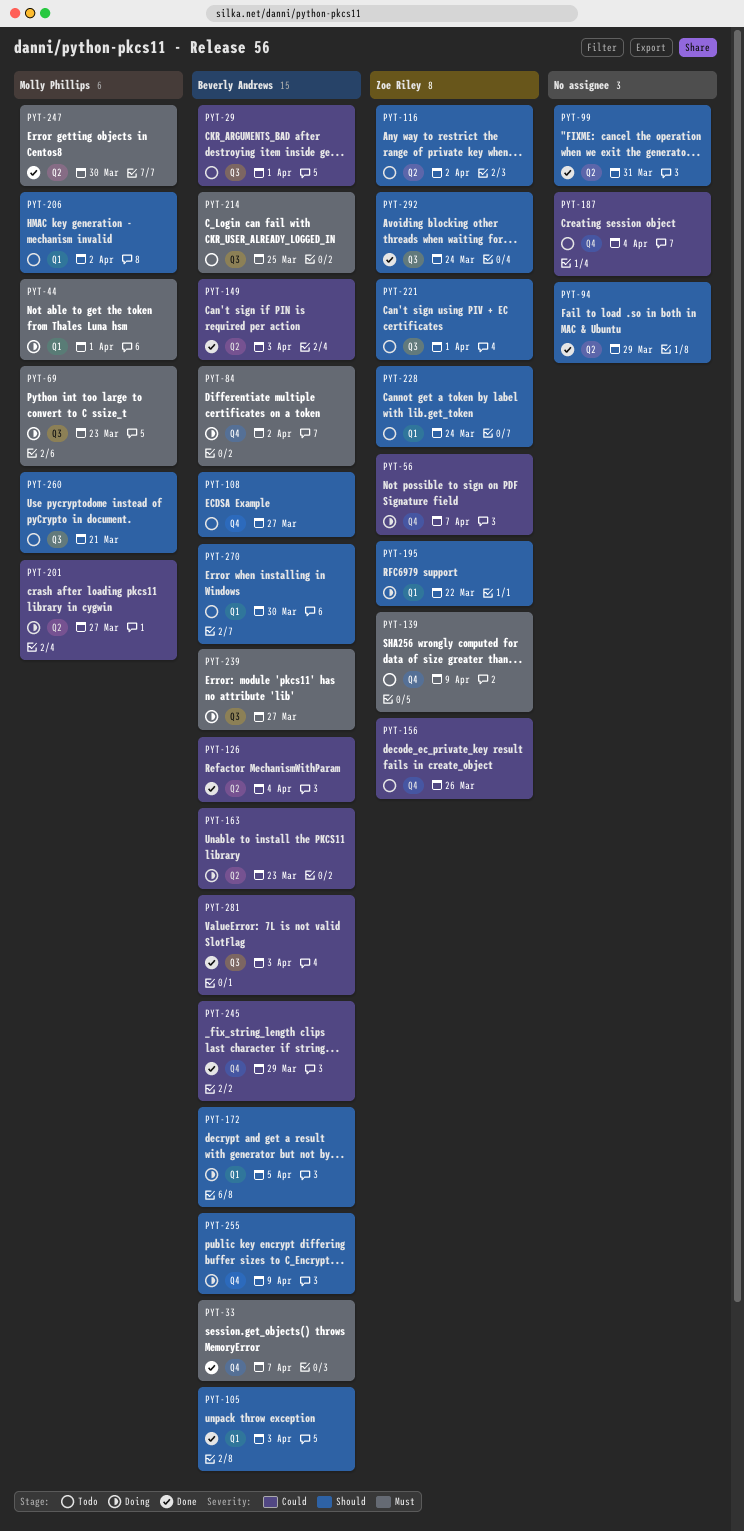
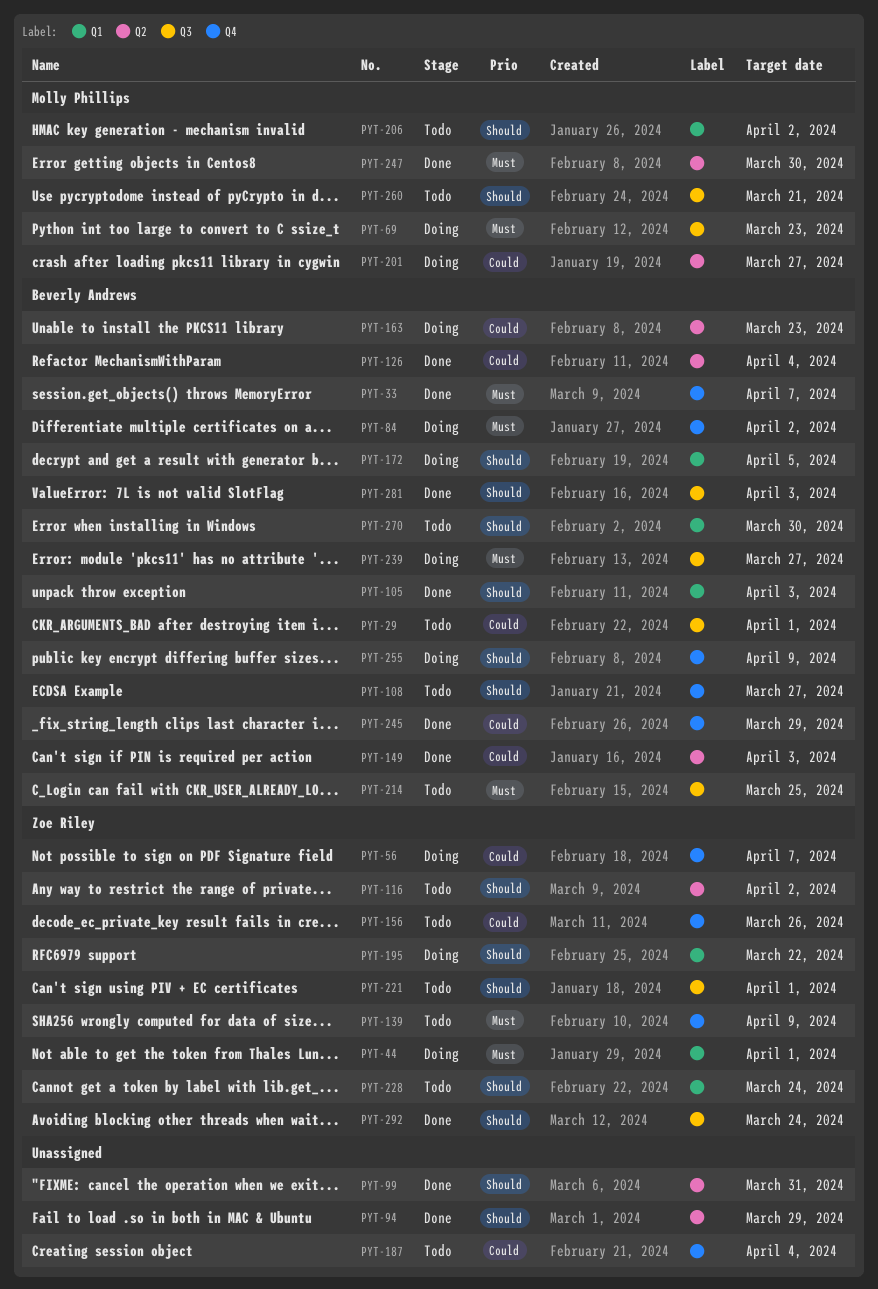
PYT-44, owner: Molly Phillips -> Zoe Riley
PYT-281, priority: Could -> Should

